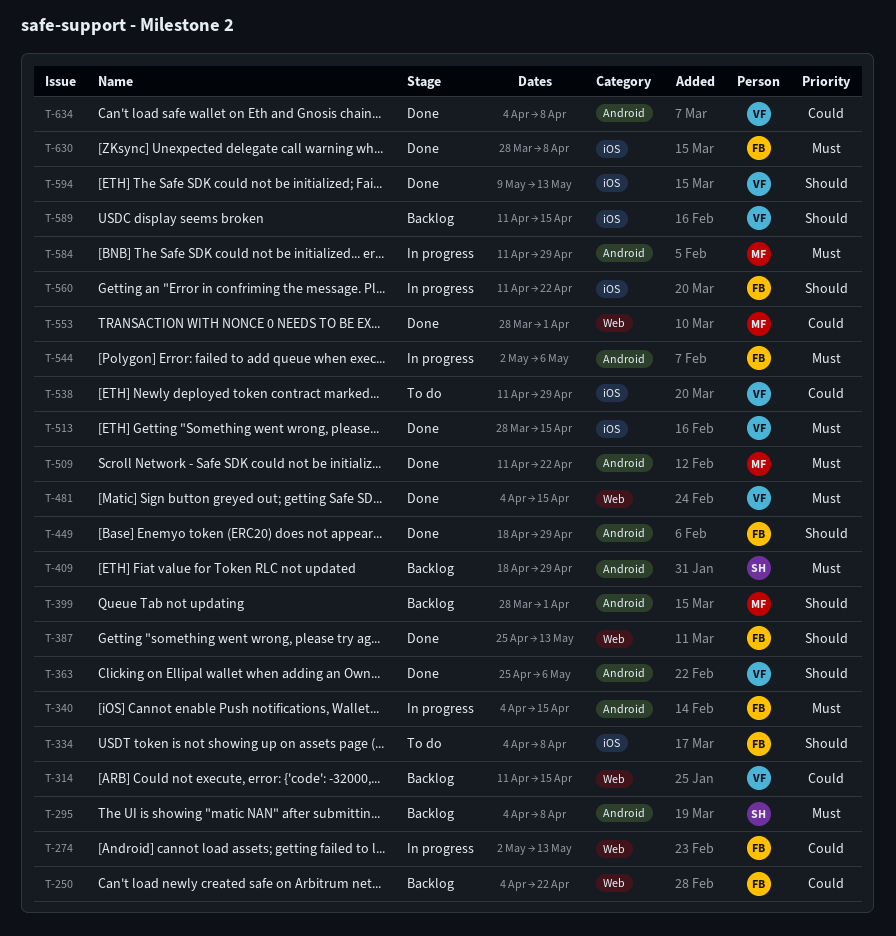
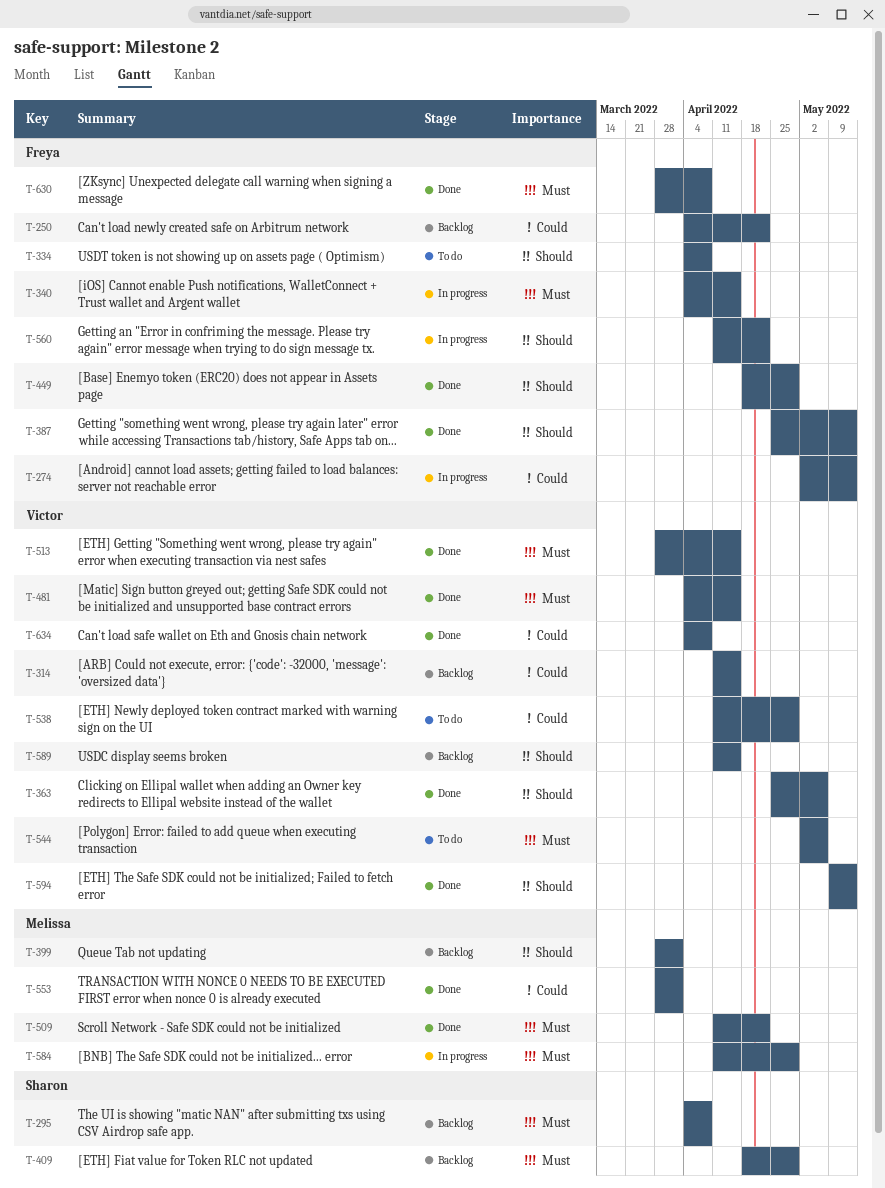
T-544, status: In progress -> To do
T-544, owner: Freya -> Victor

